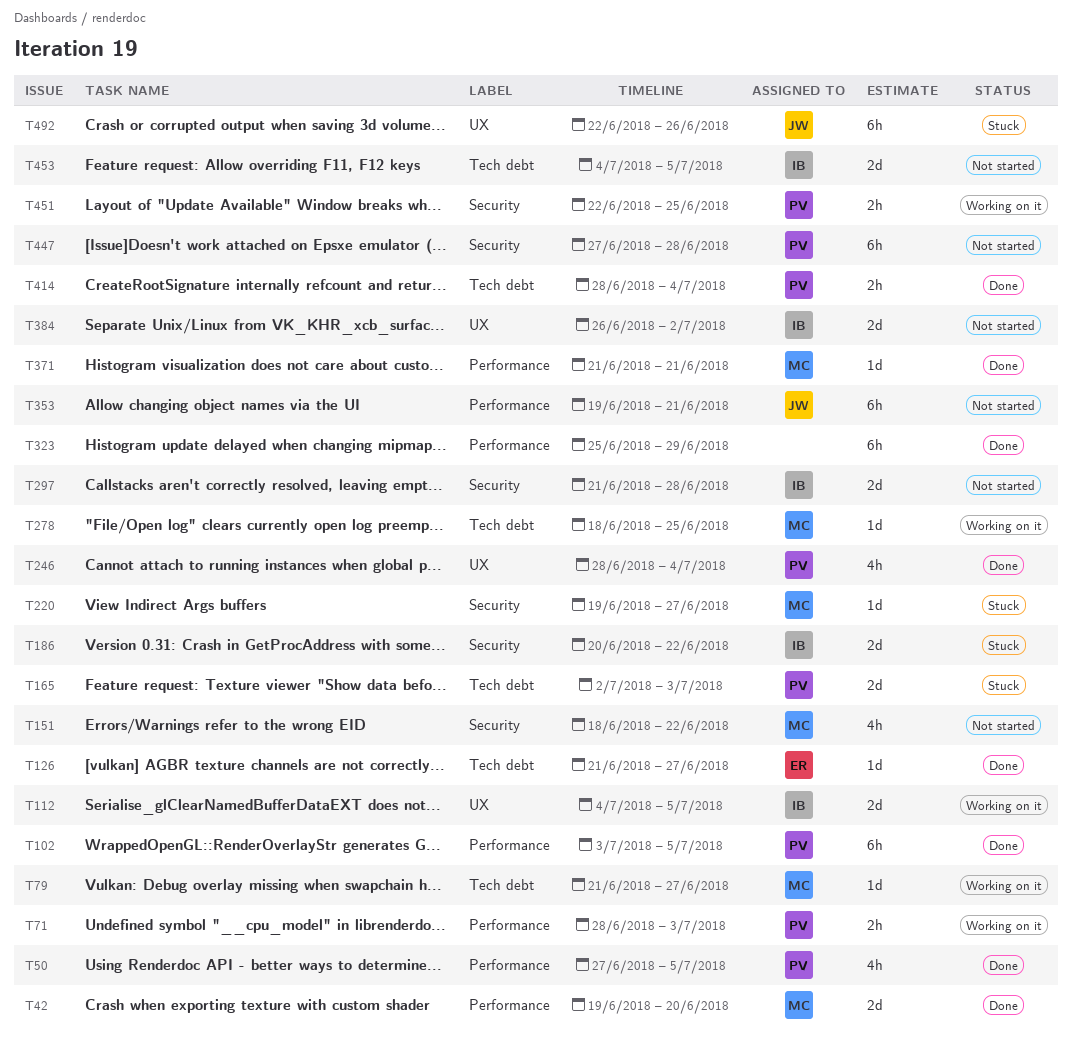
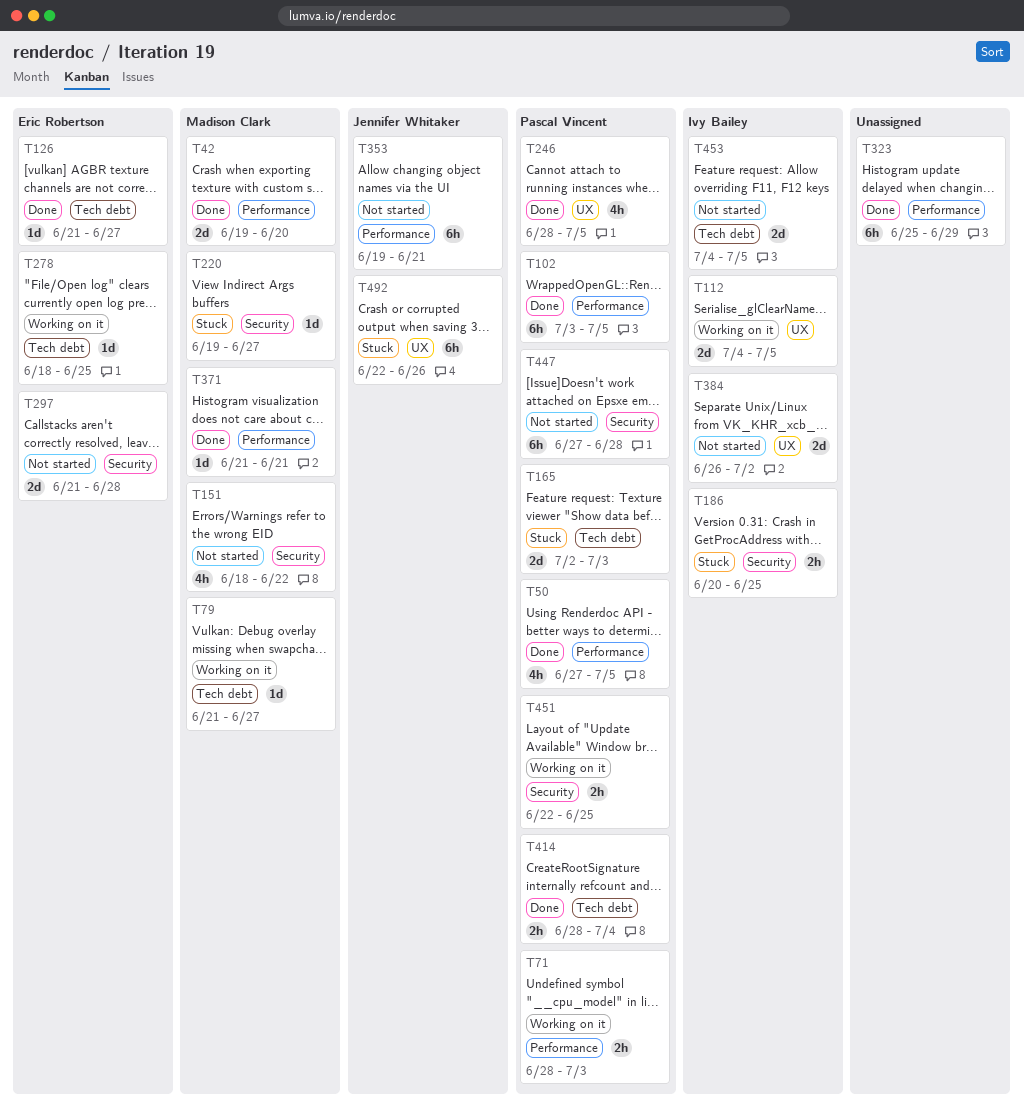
T186, estimate: 2d -> 2h
T186, due: Jun 22 -> Jun 25
T246, due: Jul 4 -> Jul 5
T278, owner: Madison Clark -> Eric Robertson
T297, owner: Ivy Bailey -> Eric Robertson

